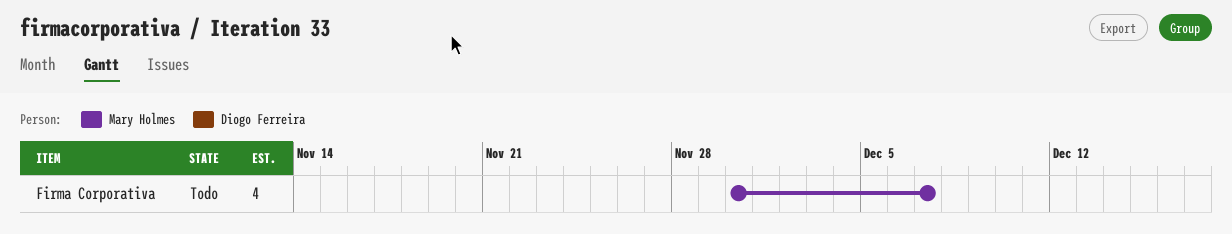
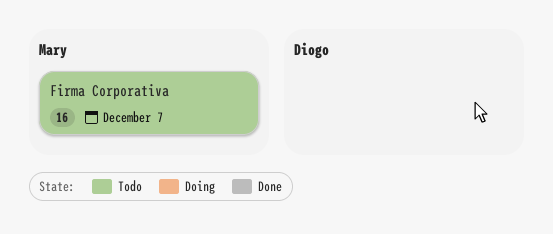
Firma Corporativa, estimate: 4 -> 16

